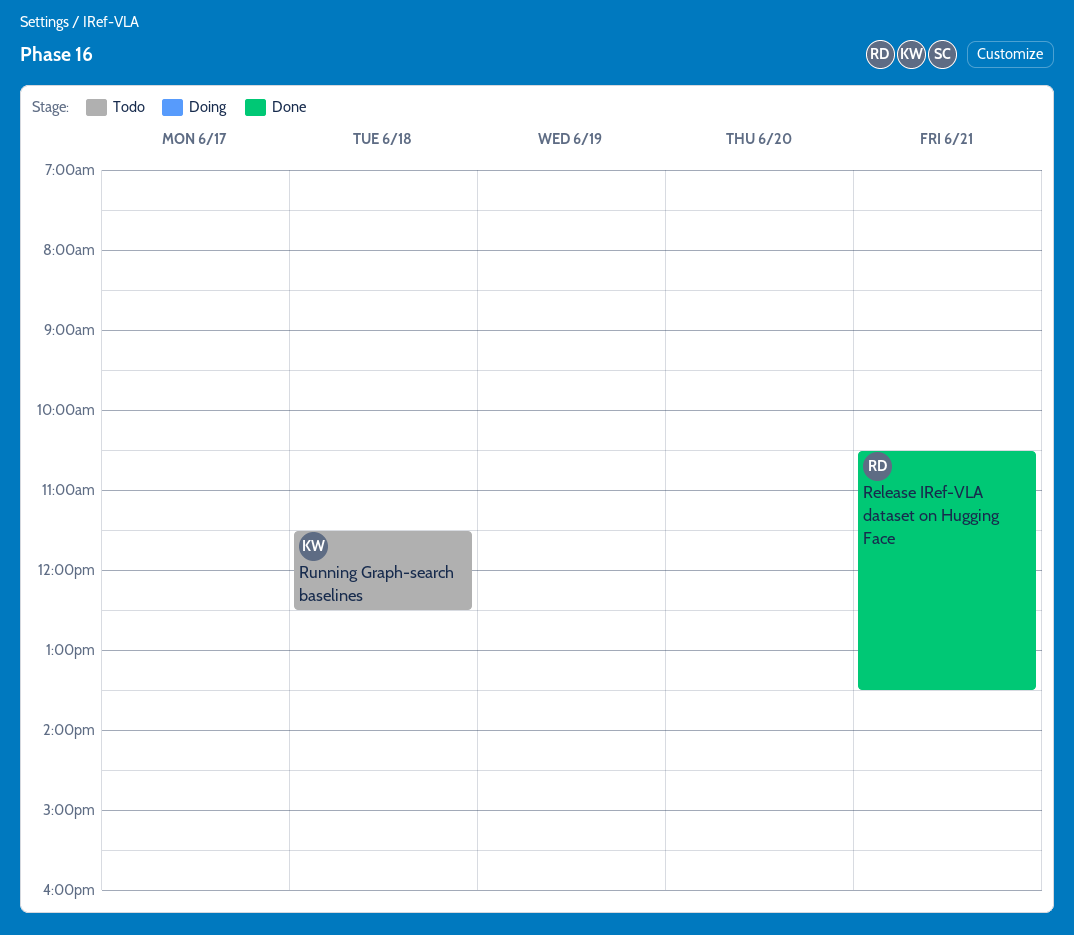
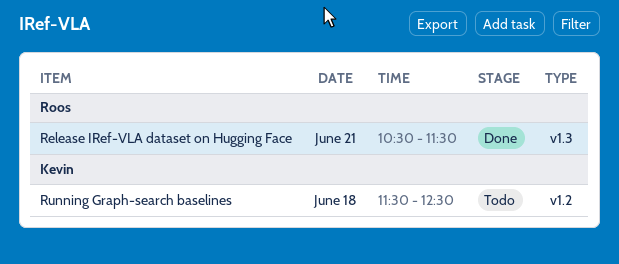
Release IRef-VLA dataset on Hugging Face, ends: 13:30 -> 11:30

